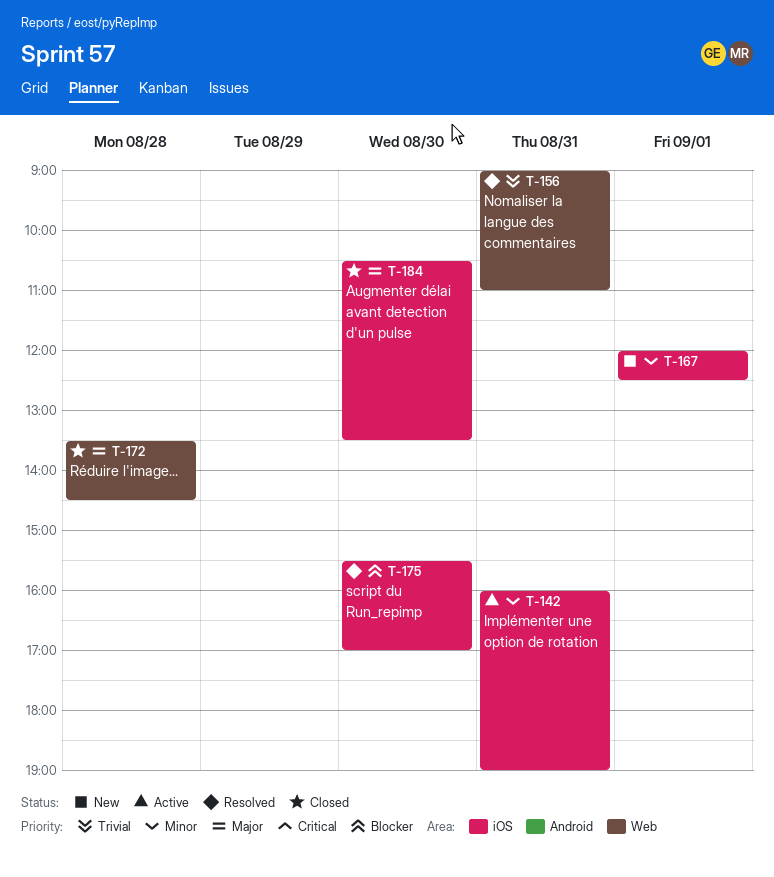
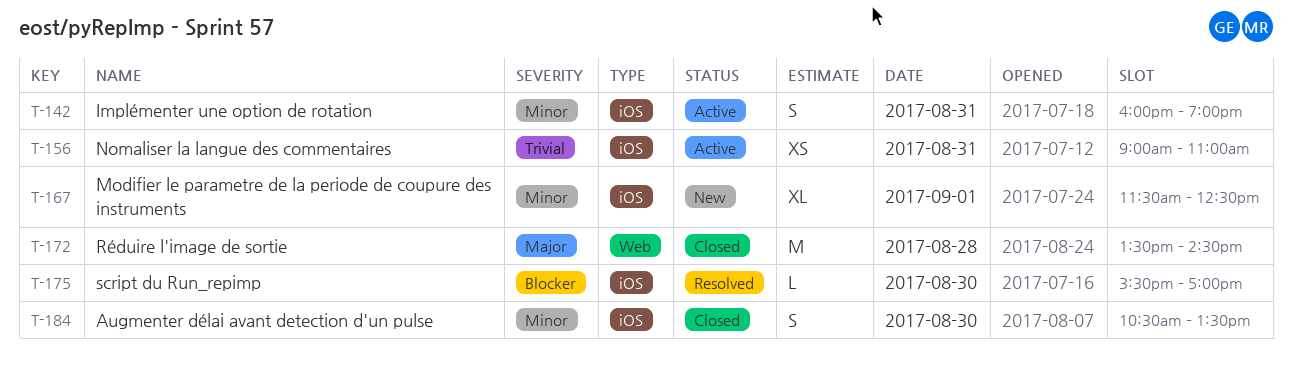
T-156, status: Resolved -> Active
T-156, label: Web -> iOS
T-167, begins: 12:00 -> 11:30
T-184, priority: Major -> Minor

